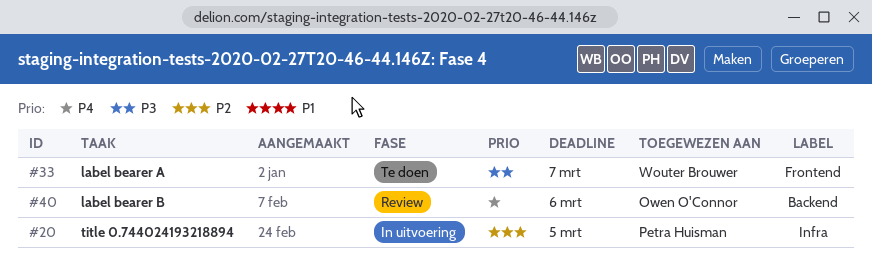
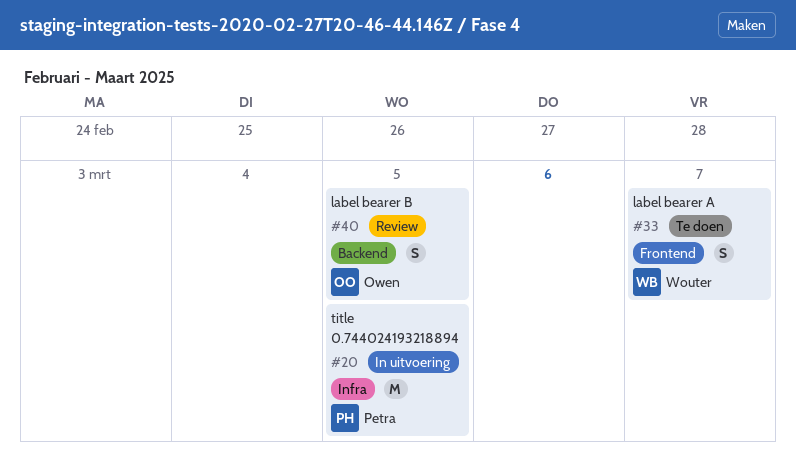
#40, due: Mar 6 -> Mar 5

